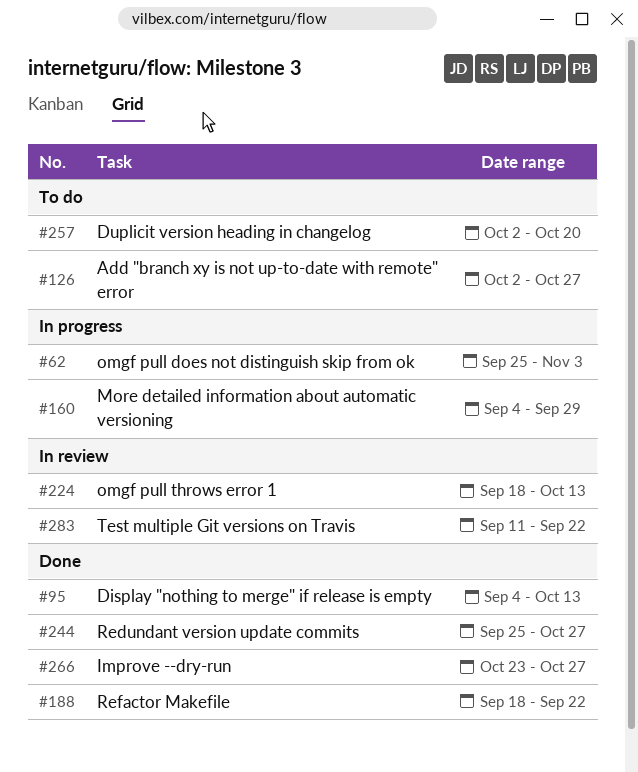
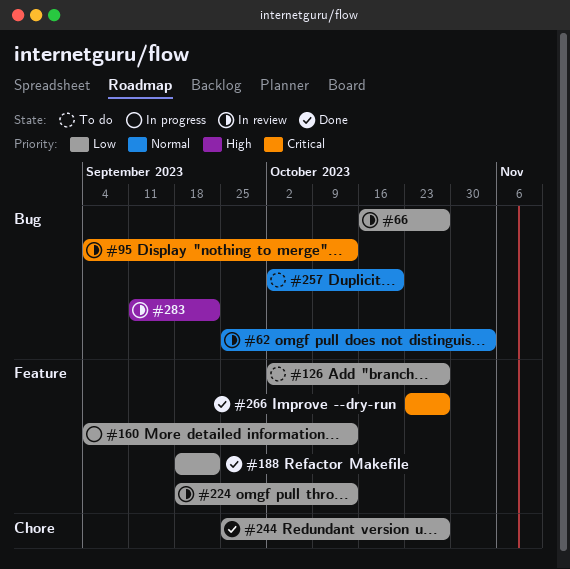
#62, status: In progress -> In review
#66: none -> present
#95, status: Done -> In review
#160, due: Sep 29 -> Oct 13

